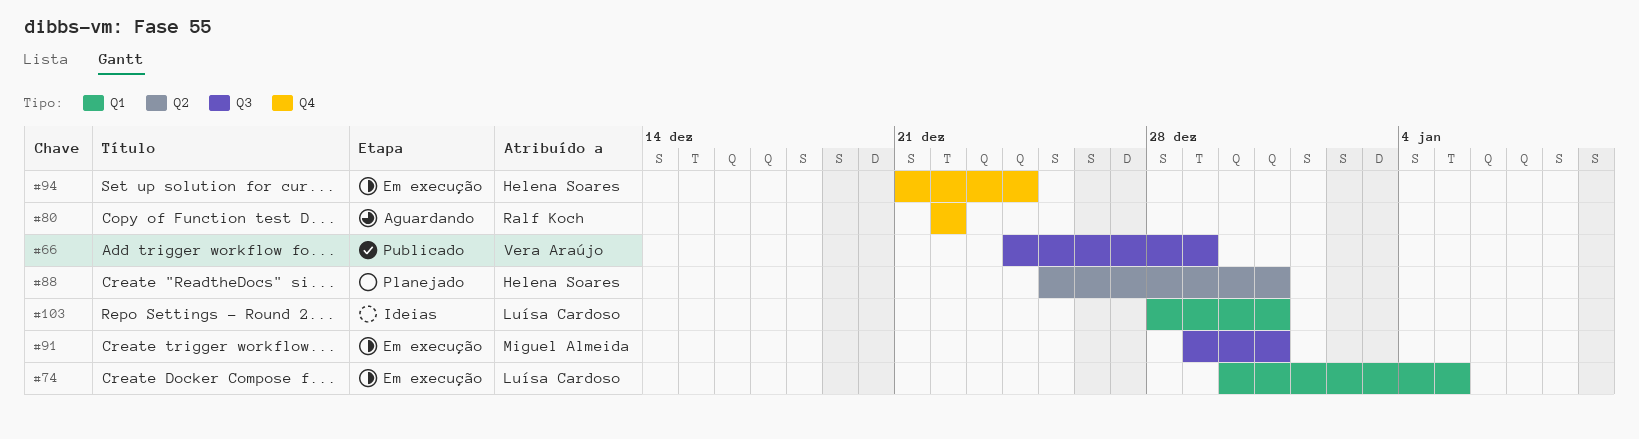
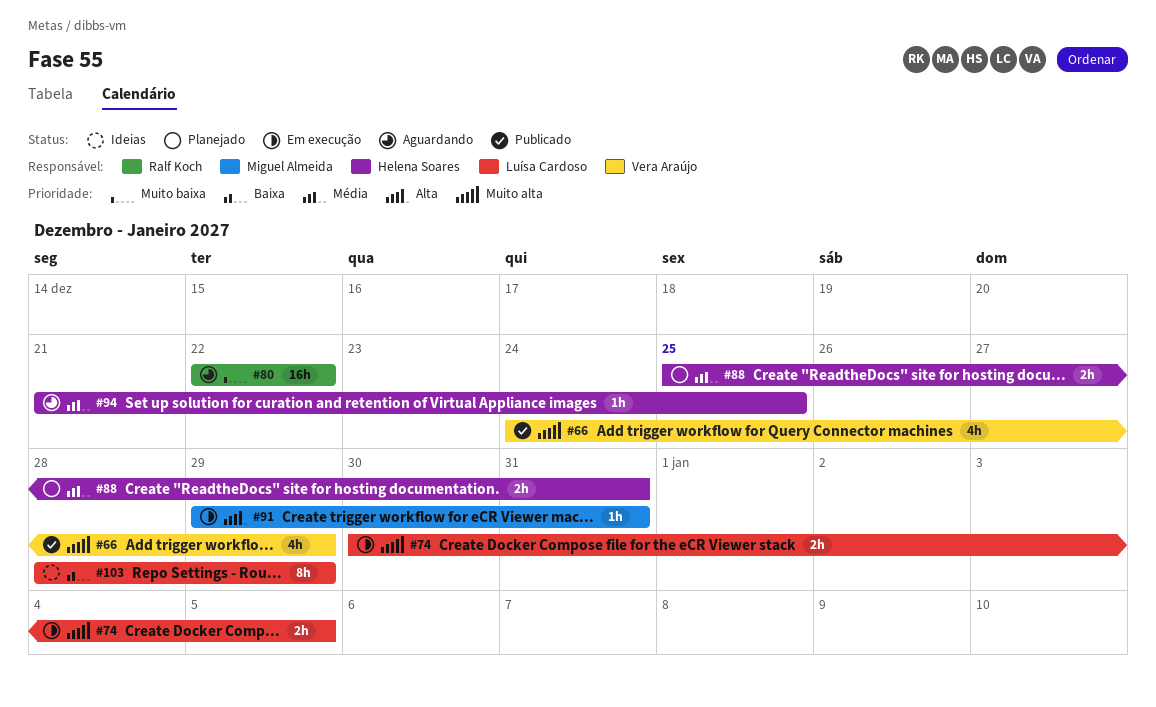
#94, status: Em execução -> Aguardando
#94, due: Dec 24 -> Dec 25
#103, due: Dec 31 -> Dec 29

